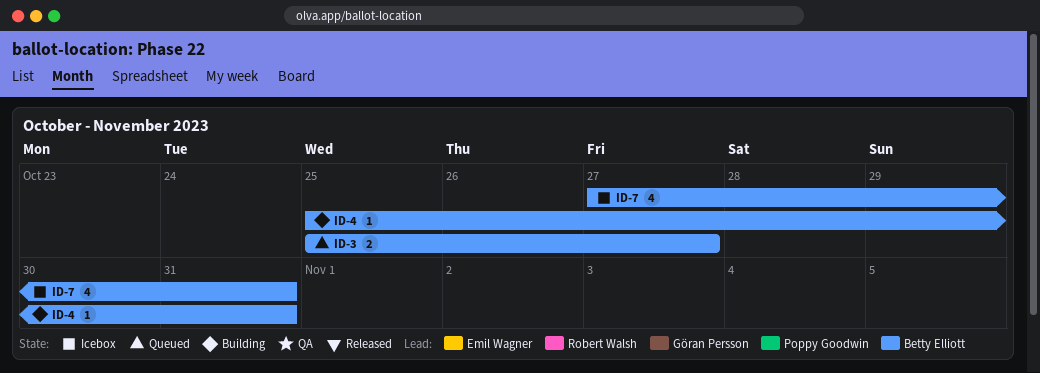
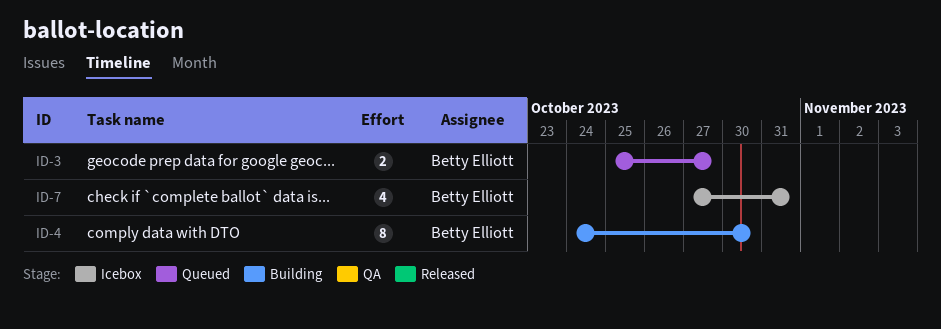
ID-4, estimate: 1 -> 8
ID-4, start: Oct 25 -> Oct 24
ID-4, due: Oct 31 -> Oct 30

